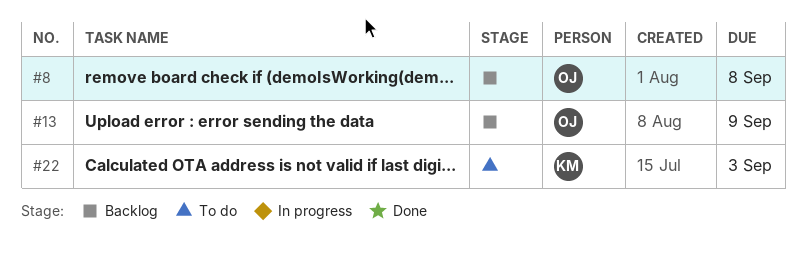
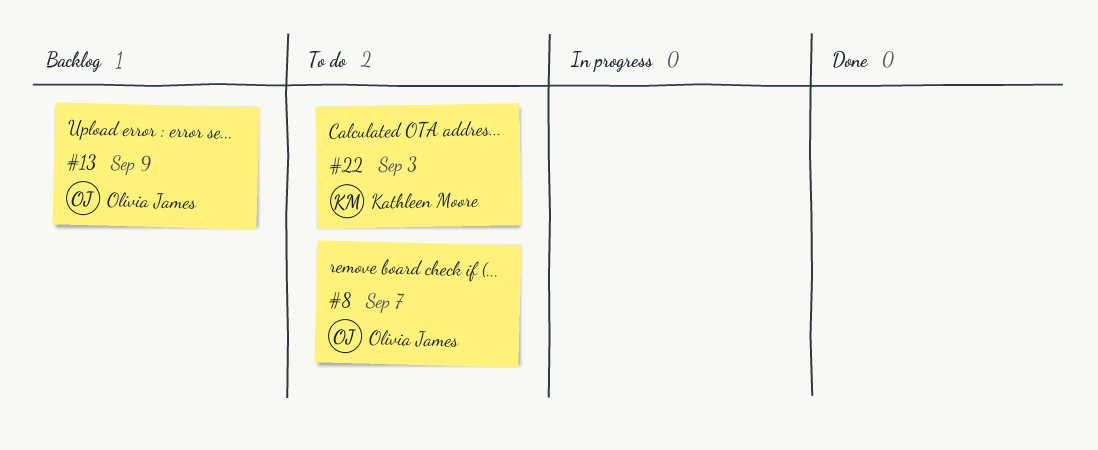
#8, status: Backlog -> To do
#8, due: Sep 8 -> Sep 7

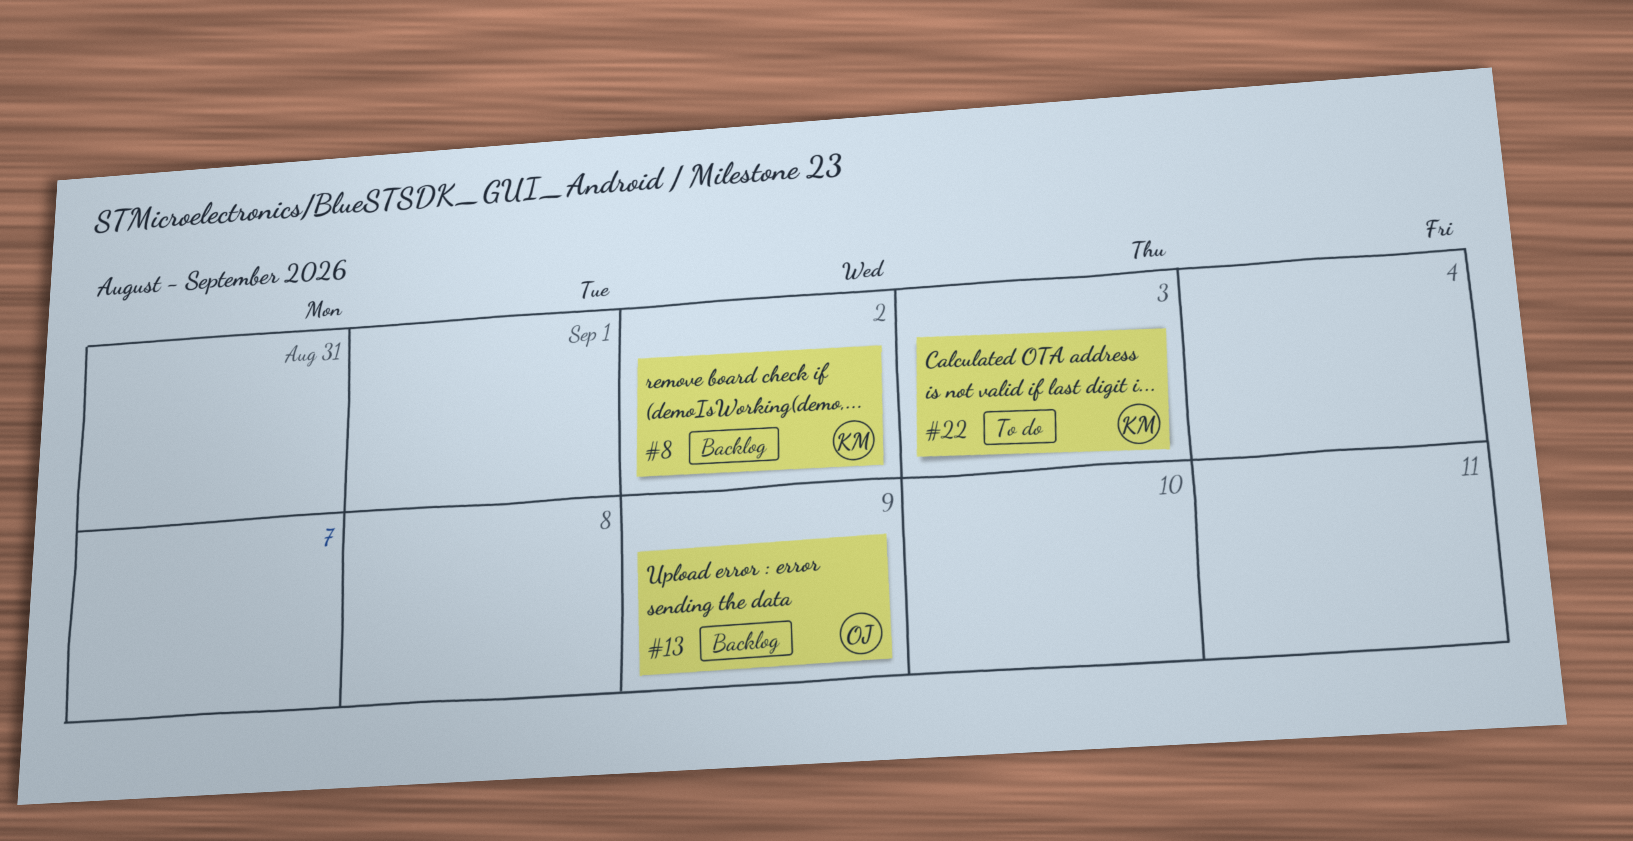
#8, status: To do -> Backlog
#8, owner: Olivia James -> Kathleen Moore
#8, due: Sep 7 -> Sep 2

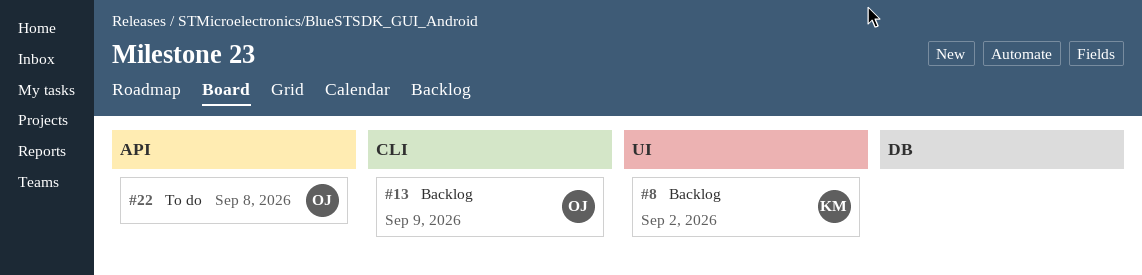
#22, owner: KM -> OJ
#22, due: Sep 3 -> Sep 8

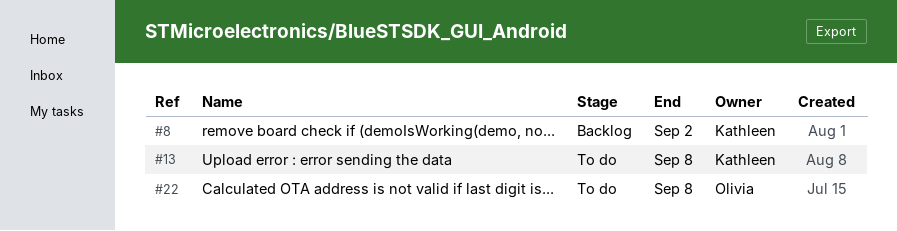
#13, status: Backlog -> To do
#13, owner: Olivia -> Kathleen
#13, due: Sep 9 -> Sep 8

